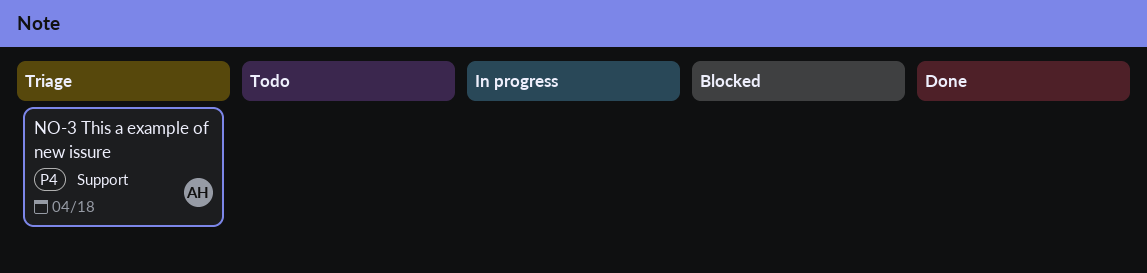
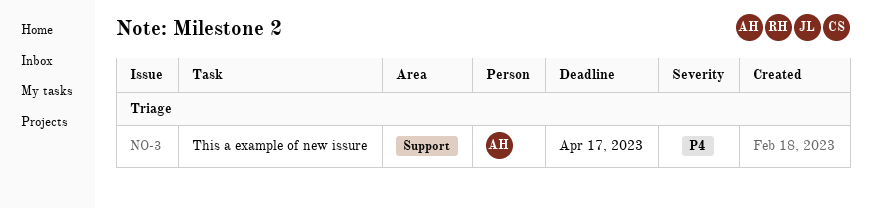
NO-3, due: Apr 18 -> Apr 17

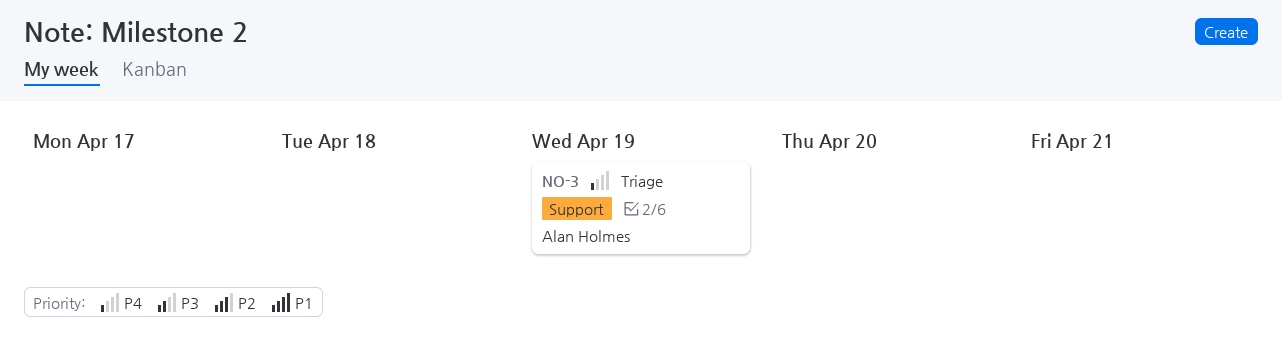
NO-3, due: Apr 17 -> Apr 19

